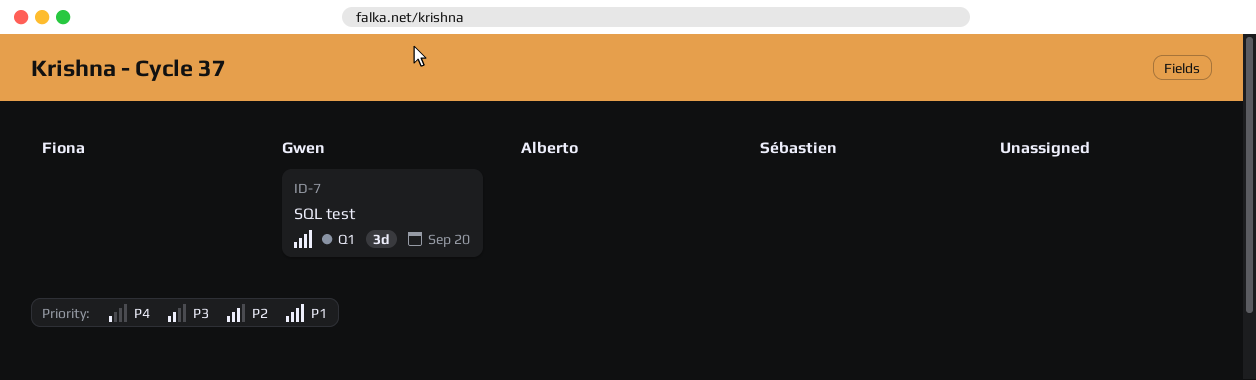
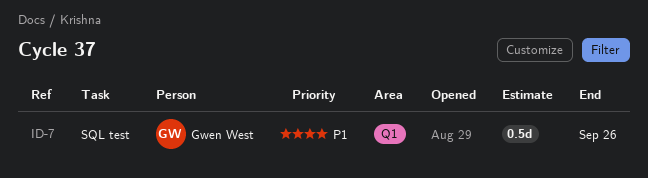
ID-7, estimate: 3d -> 0.5d
ID-7, due: Sep 20 -> Sep 26

